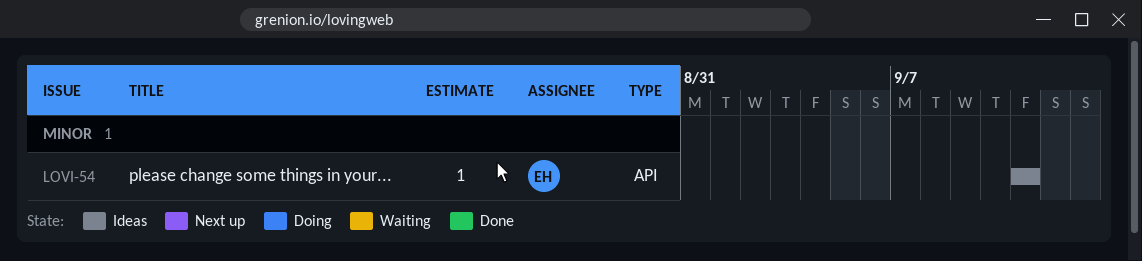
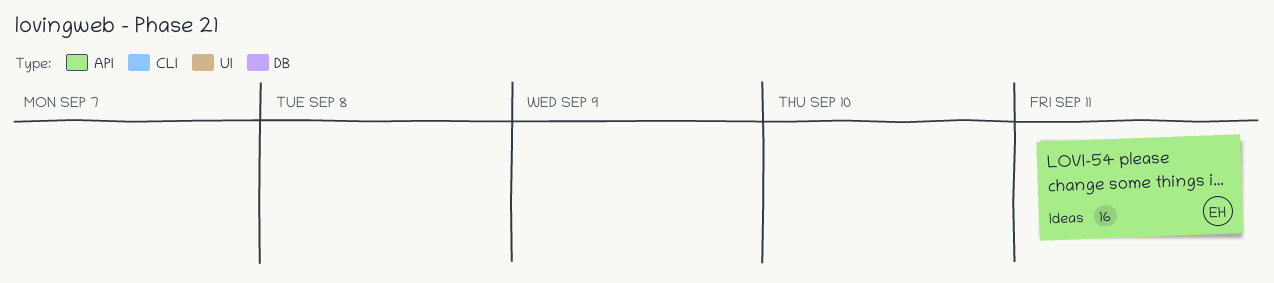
LOVI-54, estimate: 1 -> 16

